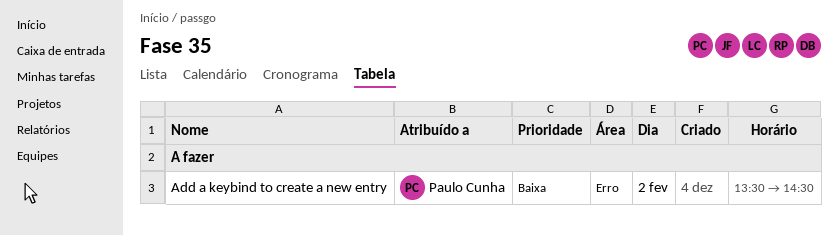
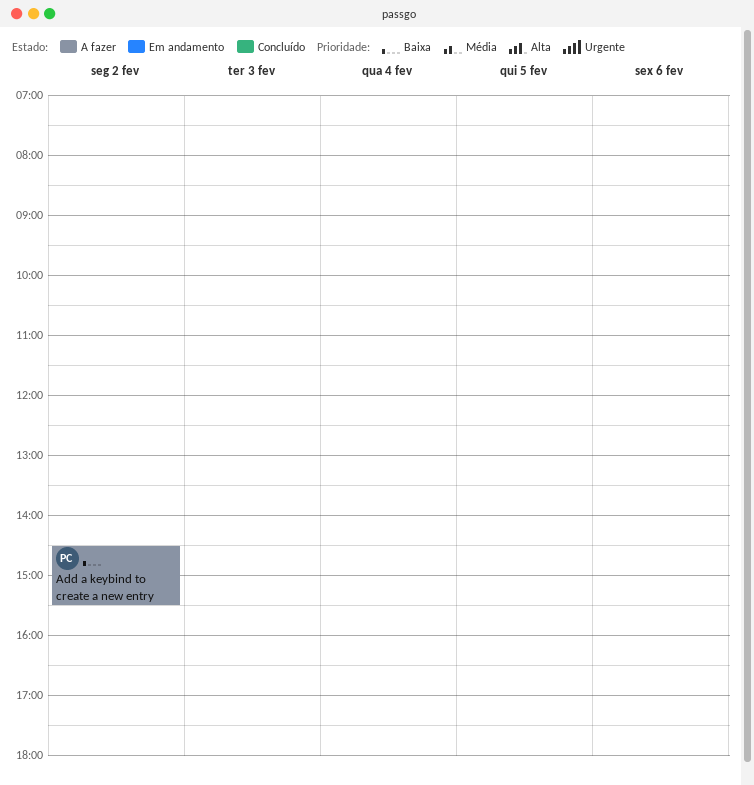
Add a keybind to create a new entry, begins: 13:30 -> 14:30
Add a keybind to create a new entry, ends: 14:30 -> 15:30

